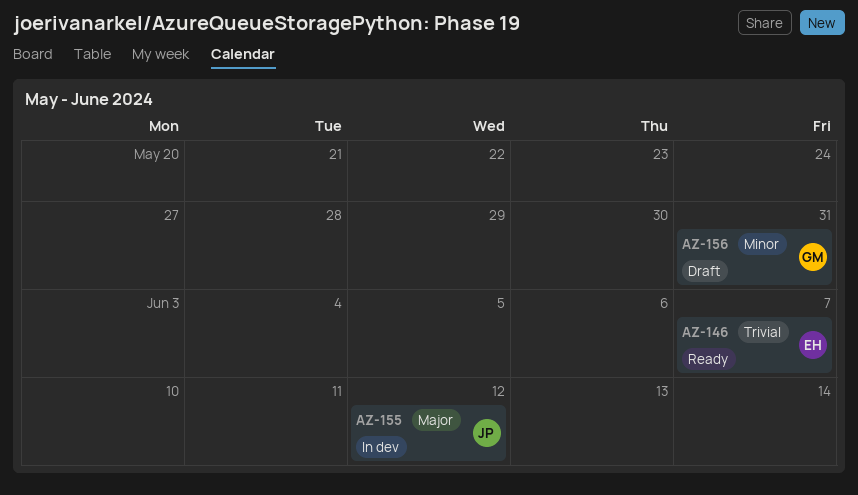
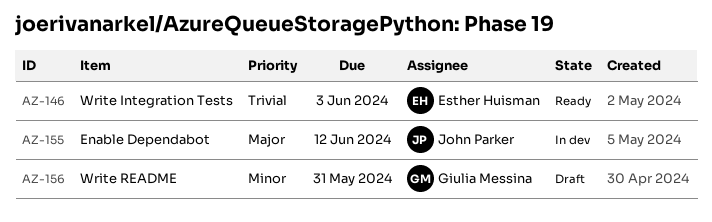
AZ-146, due: Jun 7 -> Jun 3

